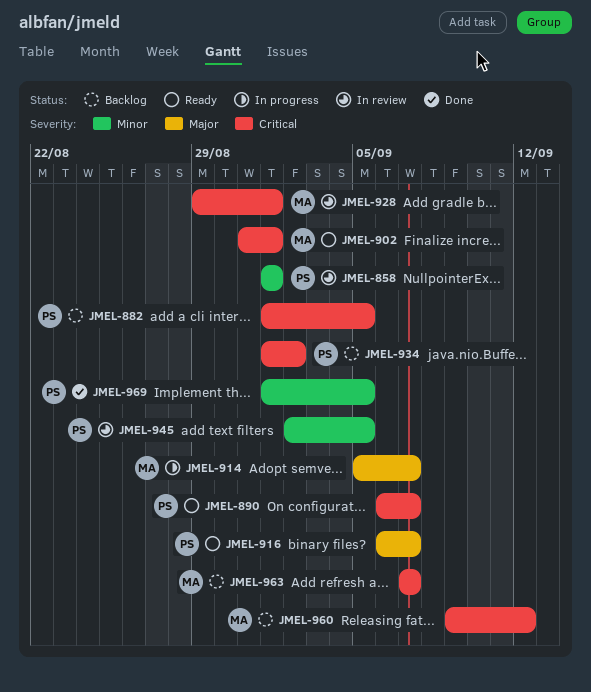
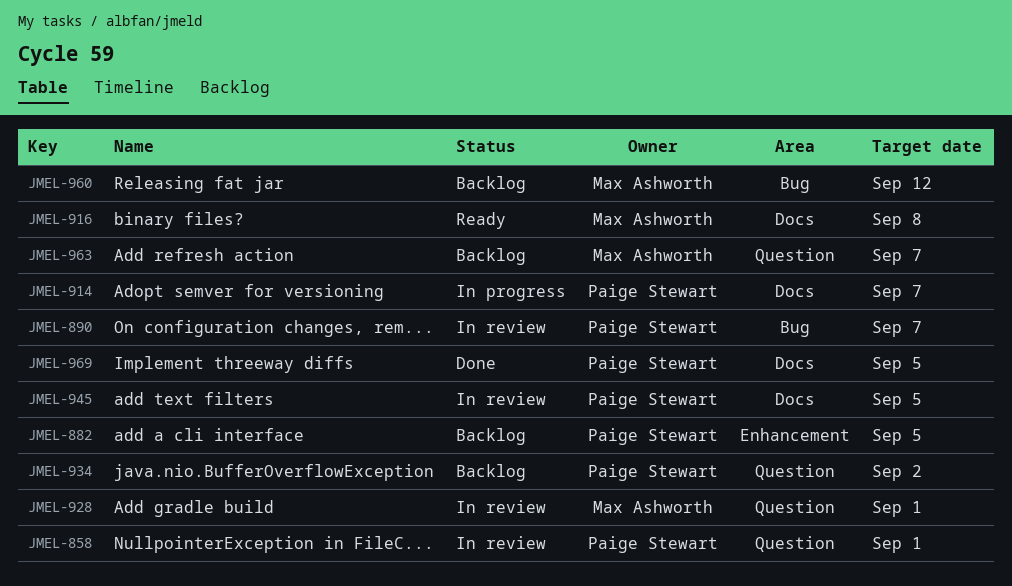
JMEL-890, status: Ready -> In review
JMEL-902: present -> none
JMEL-914, owner: Max Ashworth -> Paige Stewart
JMEL-916, owner: Paige Stewart -> Max Ashworth
JMEL-916, due: Sep 7 -> Sep 8

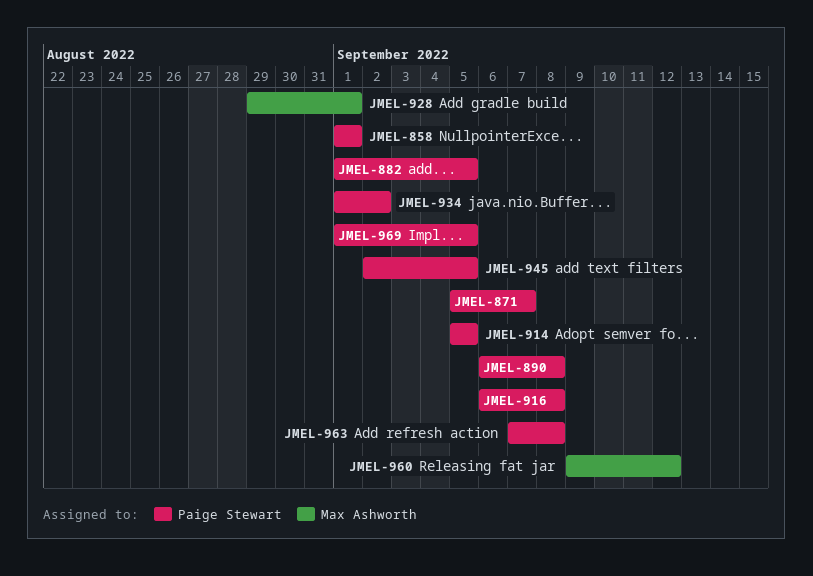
JMEL-871: none -> present
JMEL-890, due: Sep 7 -> Sep 8
JMEL-914, due: Sep 7 -> Sep 5
JMEL-916, owner: Max Ashworth -> Paige Stewart
JMEL-963, owner: Max Ashworth -> Paige Stewart
JMEL-963, due: Sep 7 -> Sep 8

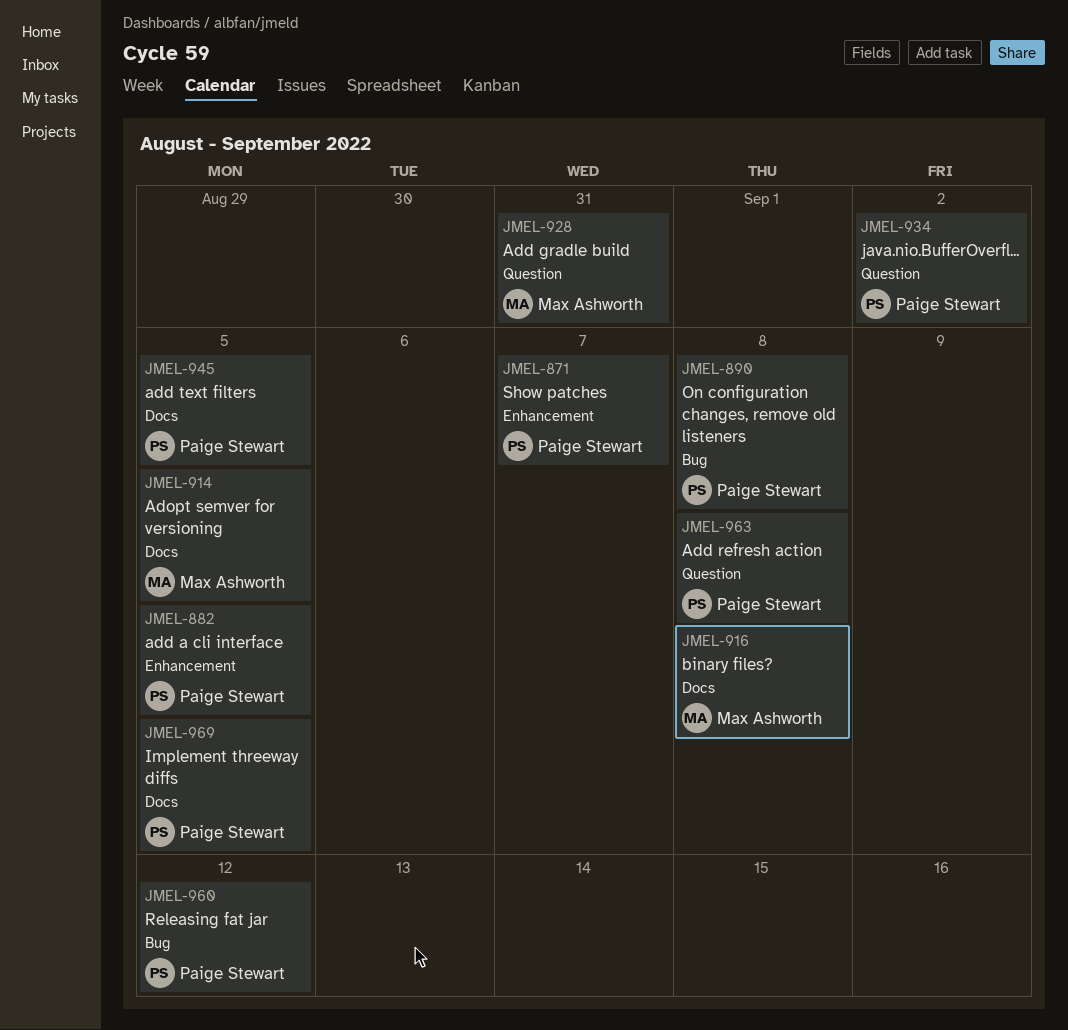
JMEL-858: present -> none
JMEL-914, owner: Paige Stewart -> Max Ashworth
JMEL-916, owner: Paige Stewart -> Max Ashworth
JMEL-928, due: Sep 1 -> Aug 31
JMEL-960, owner: Max Ashworth -> Paige Stewart

